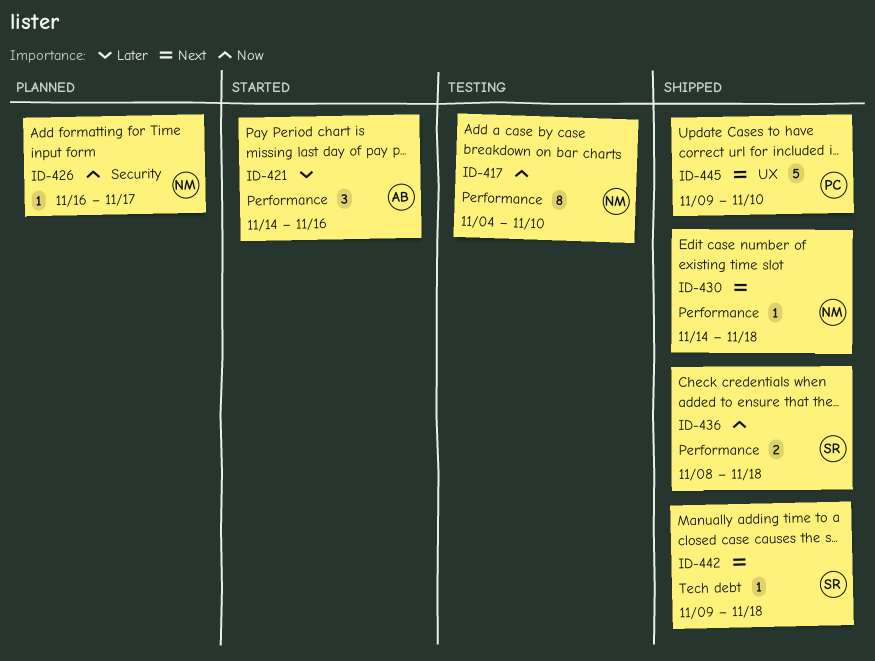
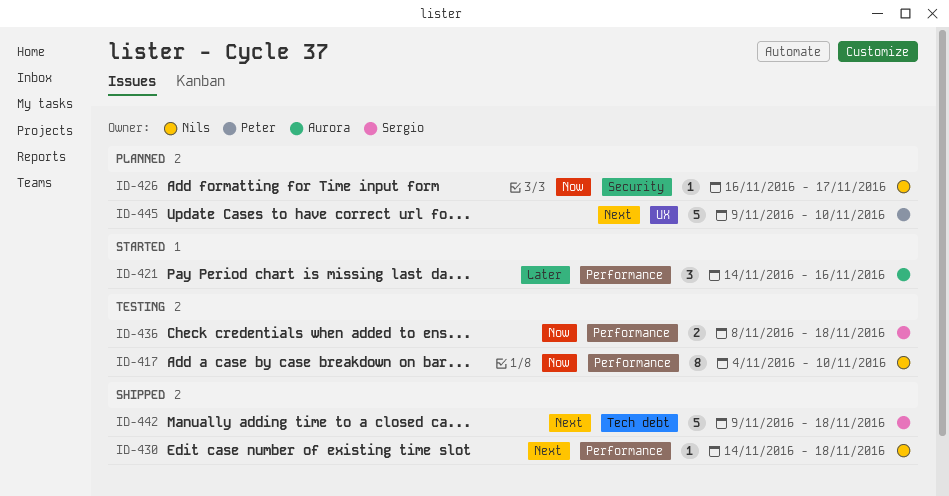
ID-436, status: Shipped -> Testing
ID-442, estimate: 1 -> 5
ID-445, status: Shipped -> Planned

